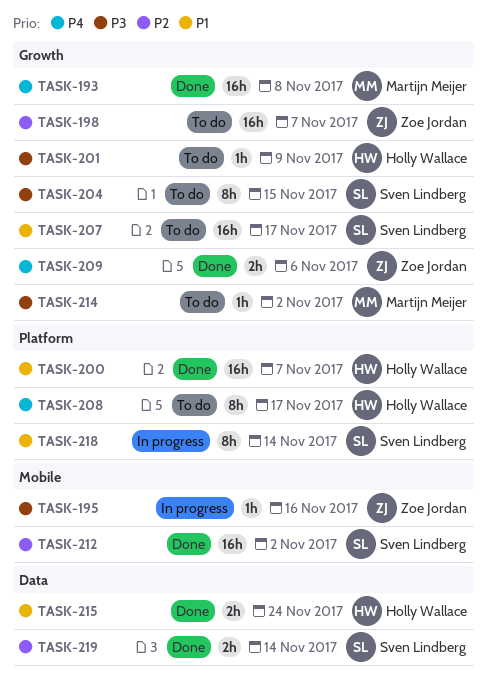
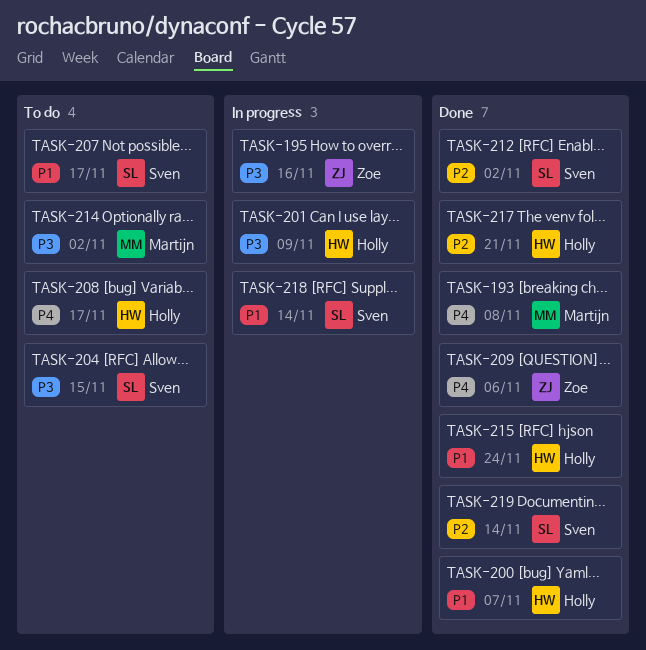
TASK-198: present -> none
TASK-201, status: To do -> In progress
TASK-217: none -> present

